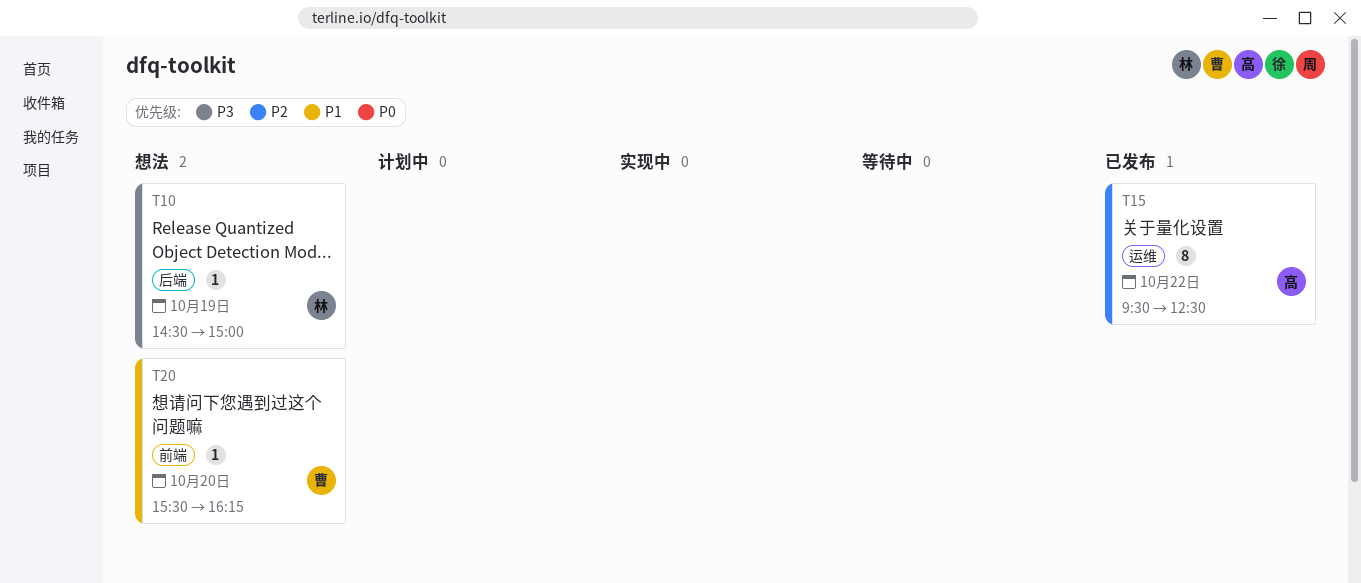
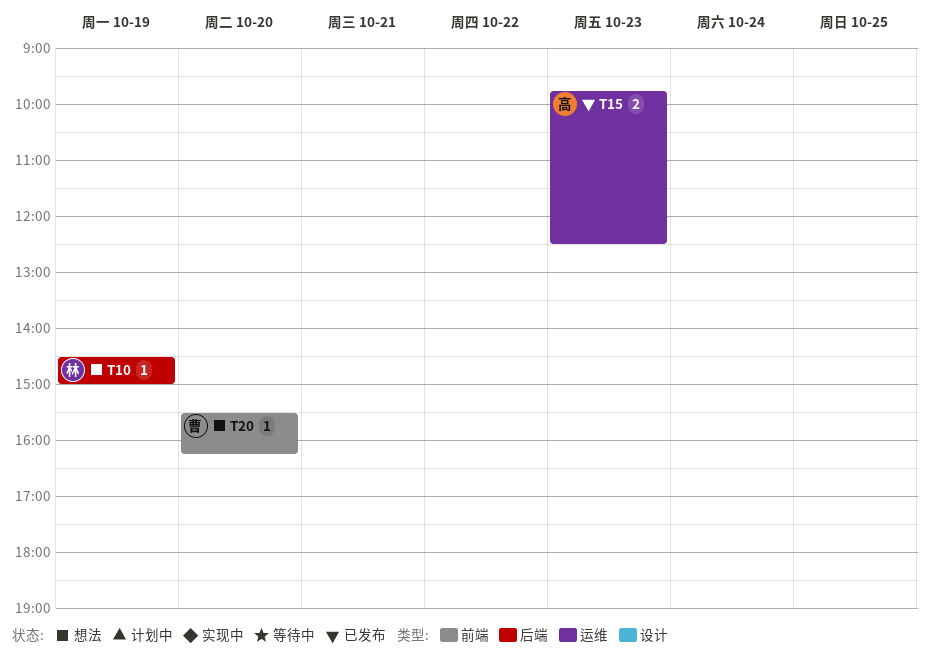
T15, estimate: 8 -> 2
T15, day: Oct 22 -> Oct 23
T15, begins: 09:30 -> 09:45

